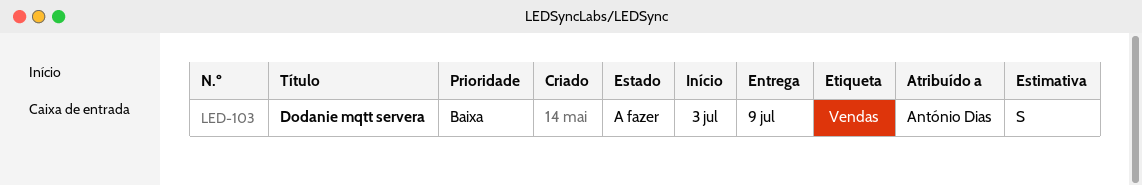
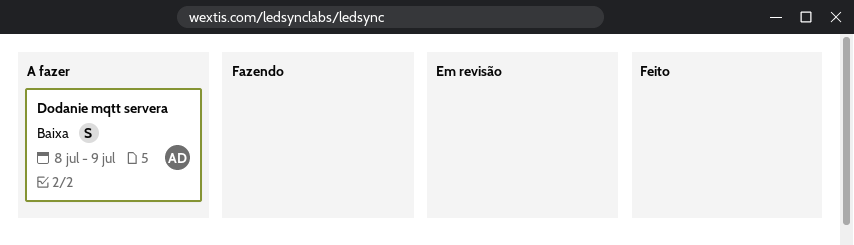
Dodanie mqtt servera, start: Jul 3 -> Jul 8

